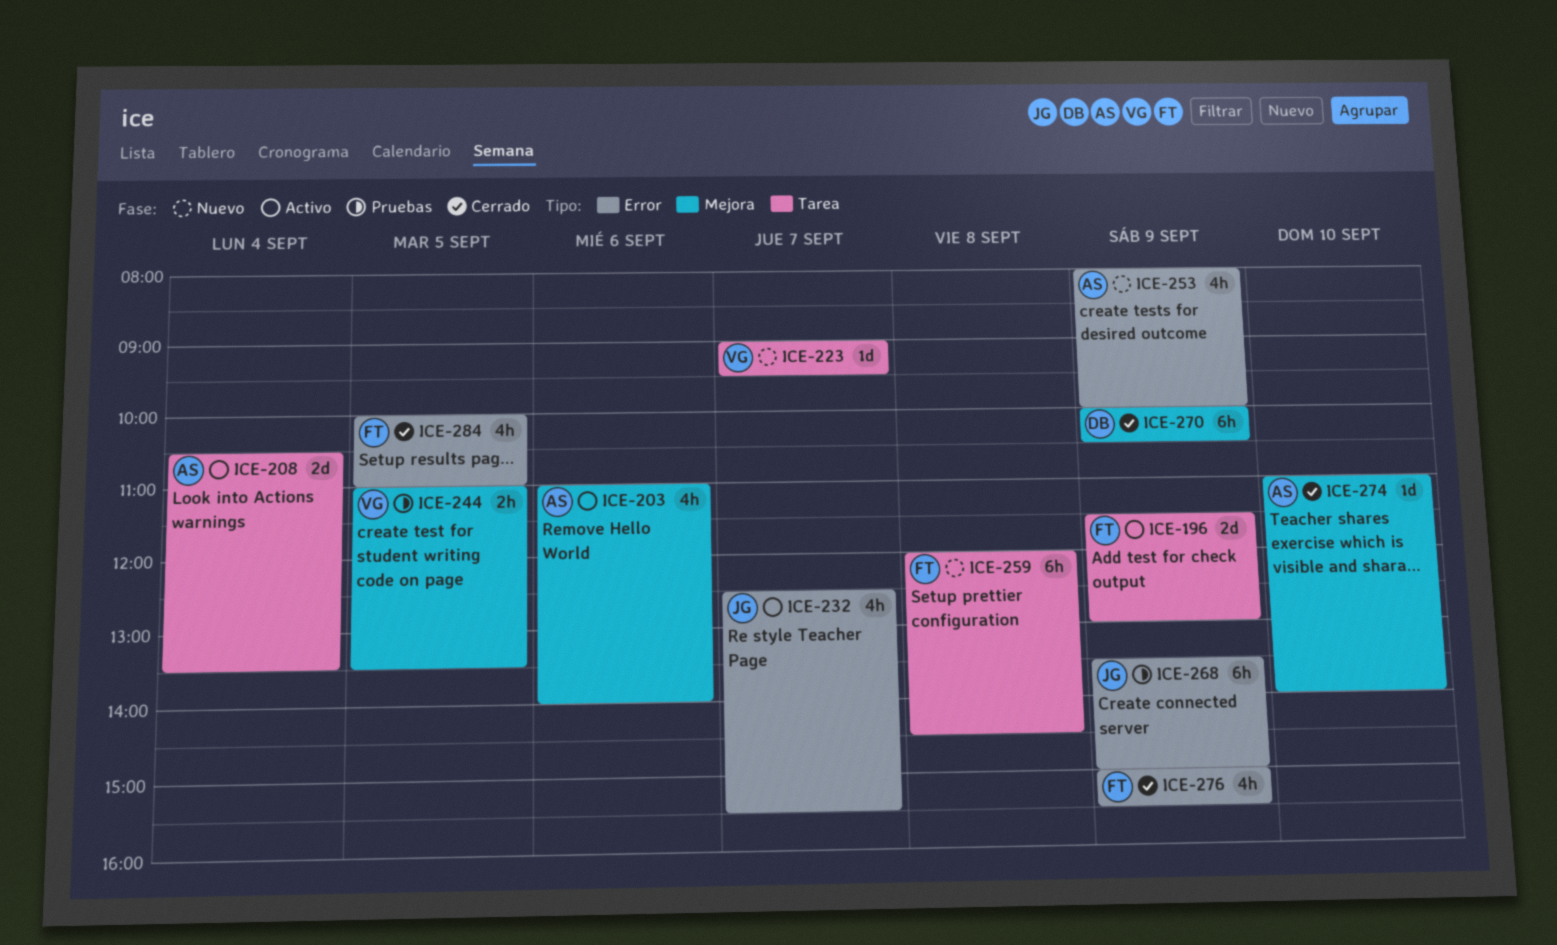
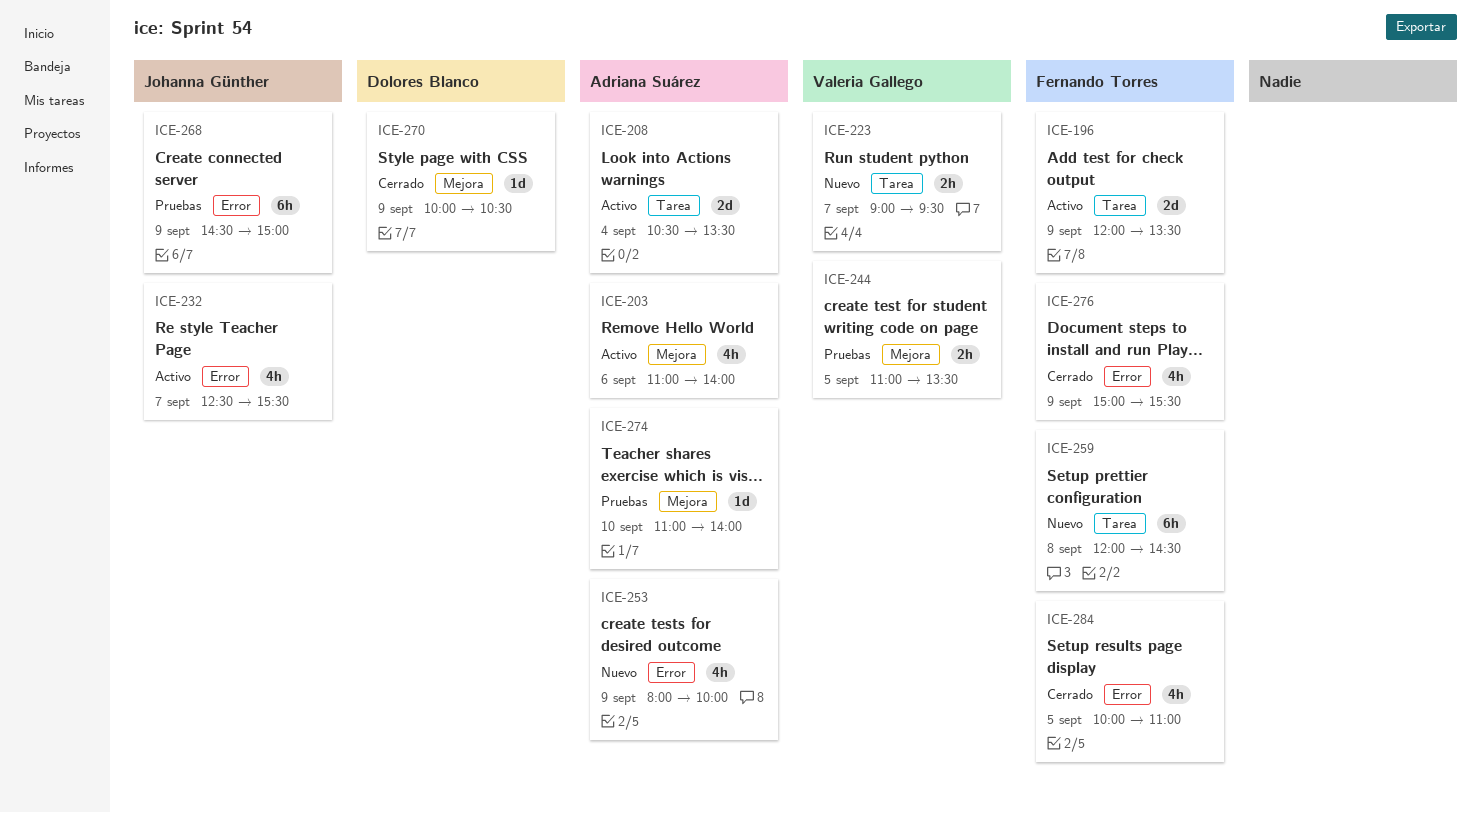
ICE-196, begins: 11:30 -> 12:00
ICE-196, ends: 13:00 -> 13:30
ICE-223, estimate: 1d -> 2h
ICE-268, begins: 13:30 -> 14:30
ICE-270, estimate: 6h -> 1d
ICE-274, status: Cerrado -> Pruebas

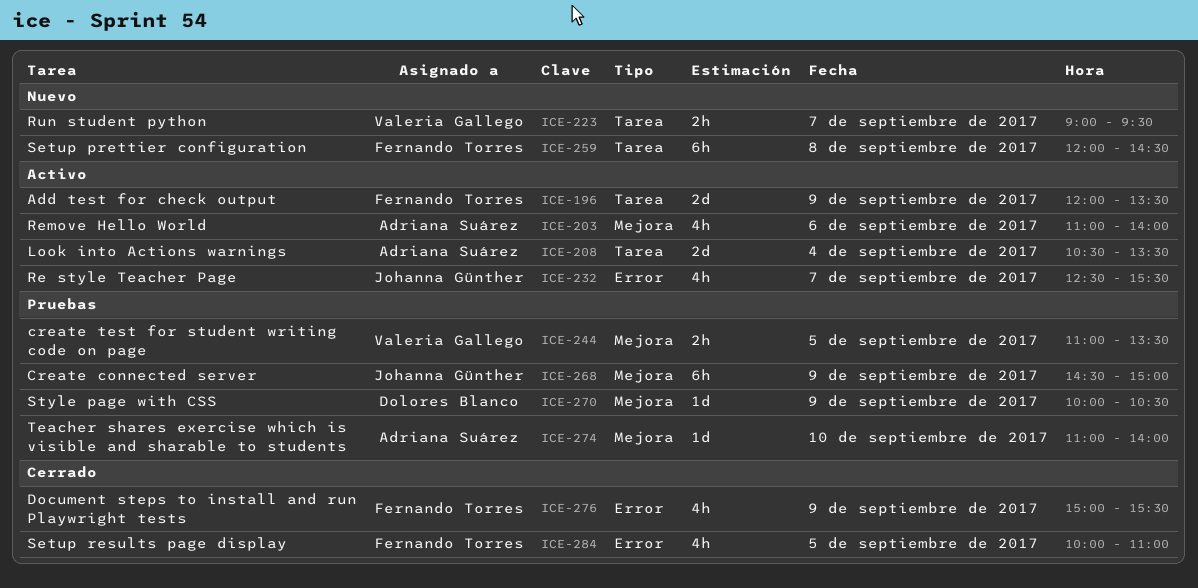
ICE-253: present -> none
ICE-268, label: Error -> Mejora
ICE-270, status: Cerrado -> Pruebas

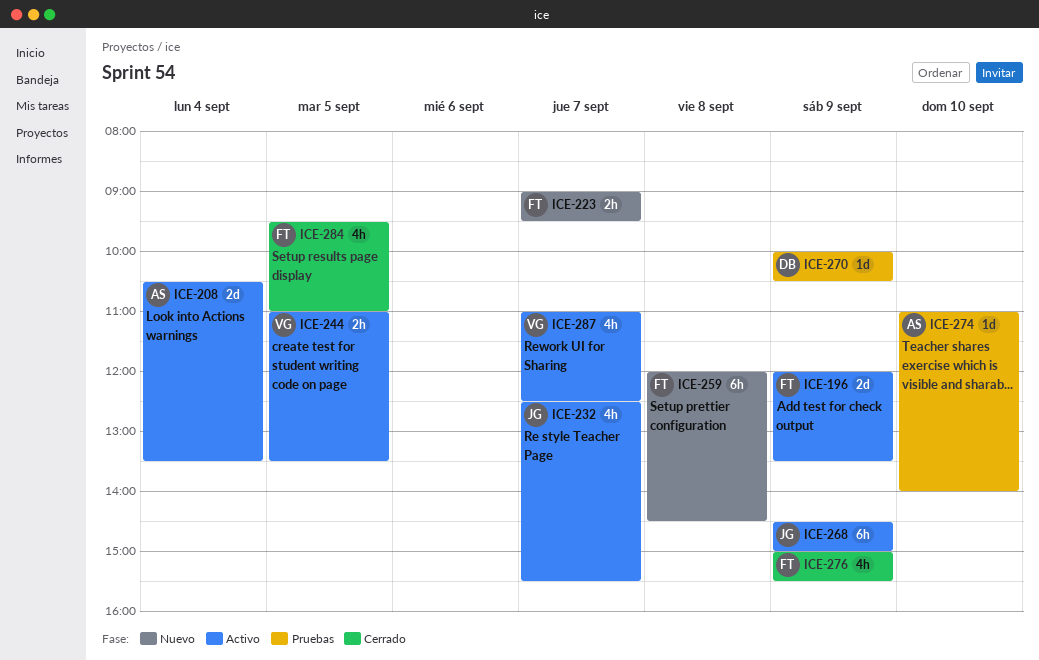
ICE-203: present -> none
ICE-223, owner: Valeria Gallego -> Fernando Torres
ICE-244, status: Pruebas -> Activo
ICE-268, status: Pruebas -> Activo
ICE-284, begins: 10:00 -> 09:30
ICE-287: none -> present

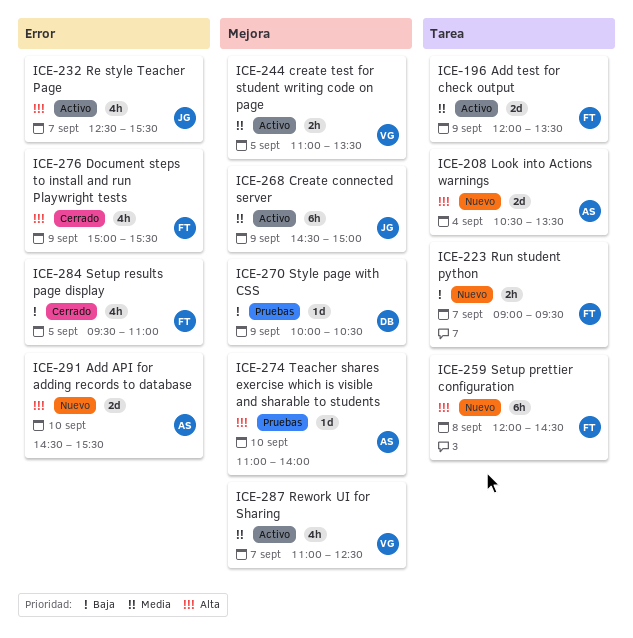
ICE-208, status: Activo -> Nuevo
ICE-291: none -> present

